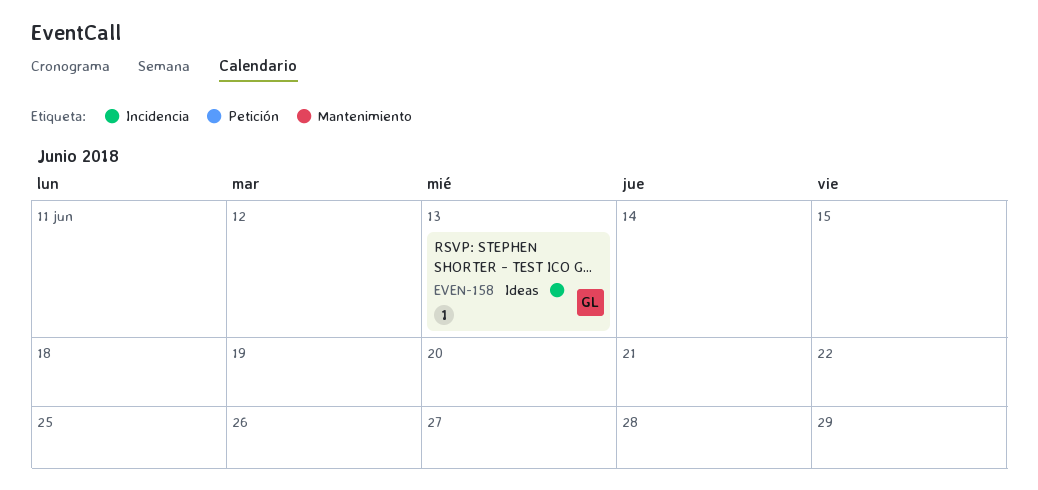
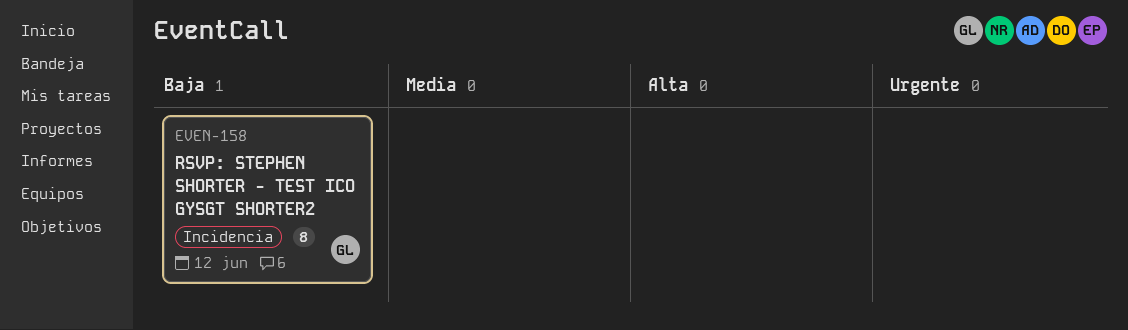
EVEN-158, estimate: 1 -> 8
EVEN-158, due: Jun 13 -> Jun 12

